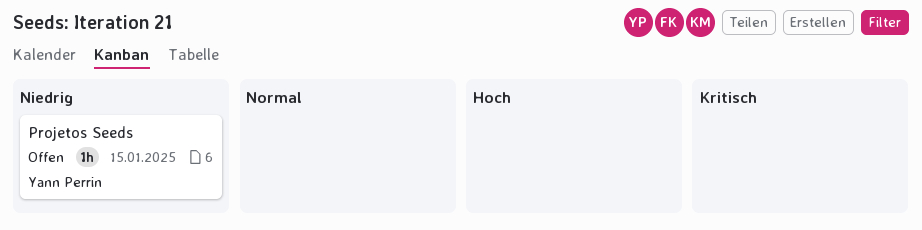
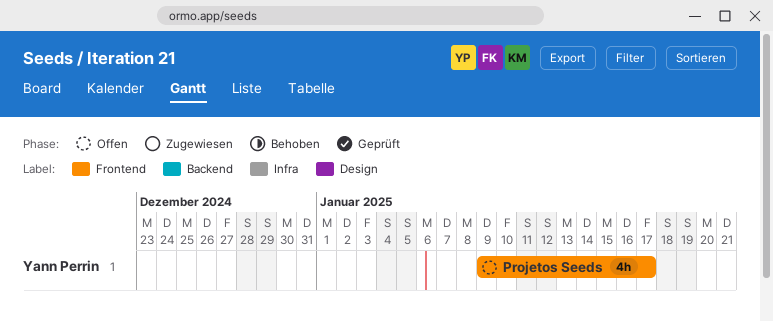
Projetos Seeds, estimate: 1h -> 4h
Projetos Seeds, due: Jan 15 -> Jan 17

